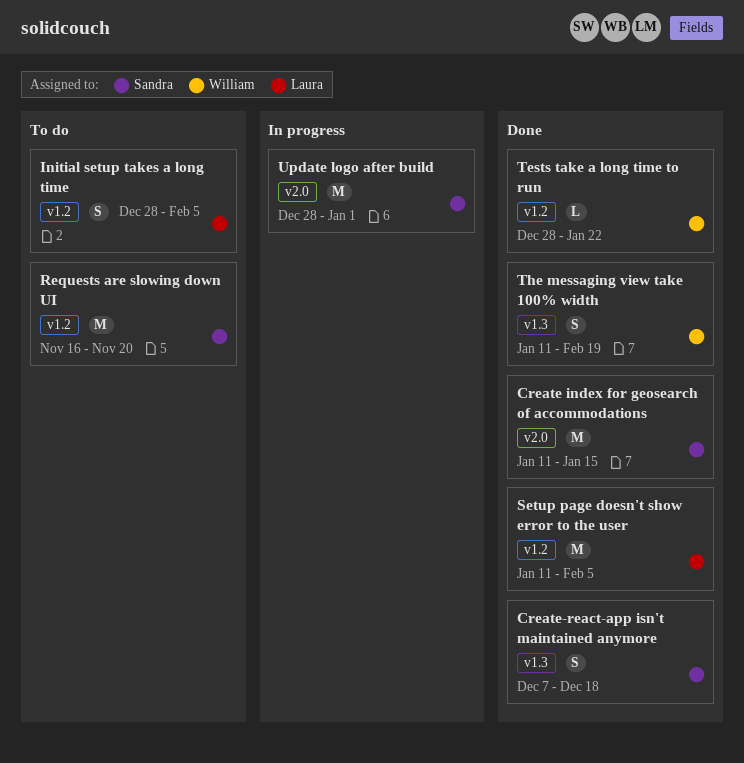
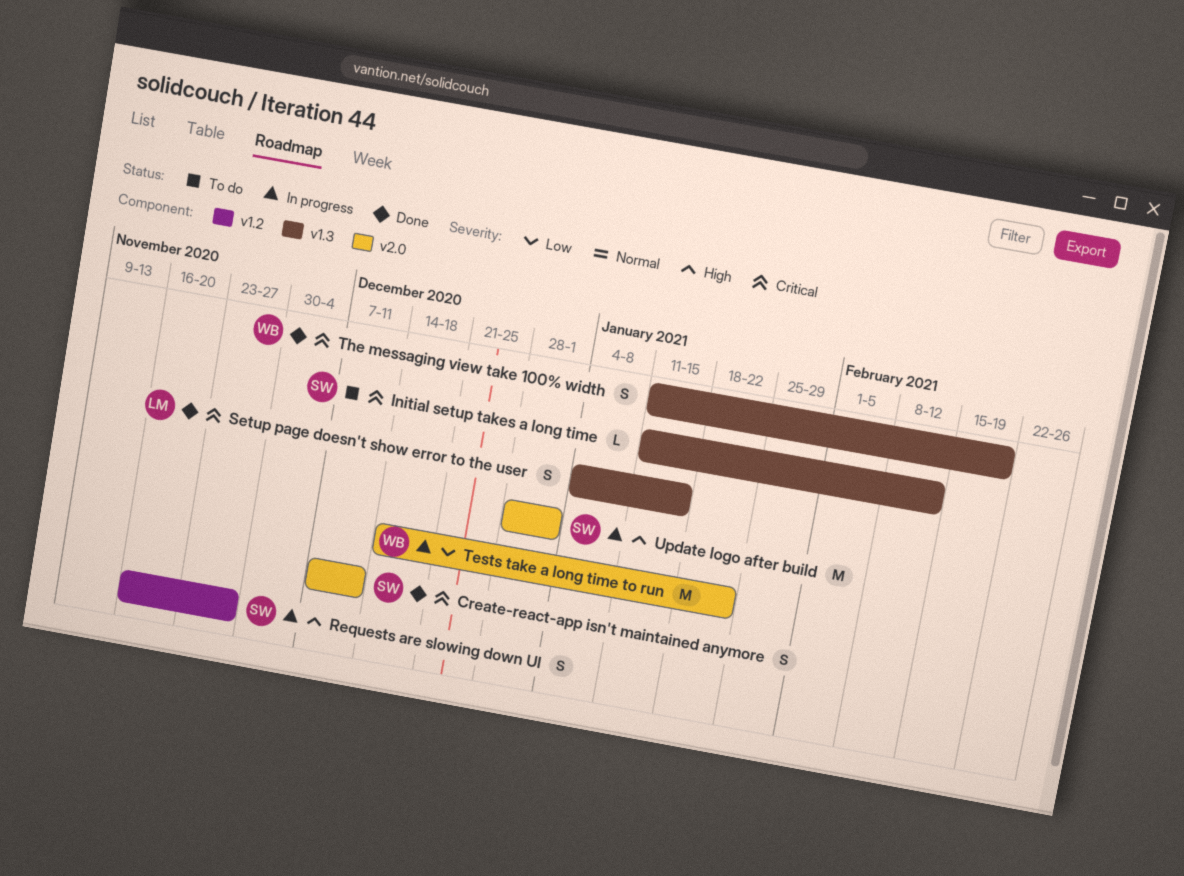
Create index for geosearch of accommodations: present -> none
Create-react-app isn't maintained anymore, label: v1.3 -> v2.0
Create-react-app isn't maintained anymore, due: Dec 18 -> Dec 11
Initial setup takes a long time, owner: Laura -> Sandra
Initial setup takes a long time, label: v1.2 -> v1.3
Initial setup takes a long time, estimate: S -> L
Initial setup takes a long time, start: Dec 28 -> Jan 11
Initial setup takes a long time, due: Feb 5 -> Feb 12
Requests are slowing down UI, status: To do -> In progress
Requests are slowing down UI, estimate: M -> S
Requests are slowing down UI, due: Nov 20 -> Nov 27
Setup page doesn't show error to the user, label: v1.2 -> v1.3
Setup page doesn't show error to the user, estimate: M -> S
Setup page doesn't show error to the user, start: Jan 11 -> Jan 4
Setup page doesn't show error to the user, due: Feb 5 -> Jan 15
Tests take a long time to run, status: Done -> In progress
Tests take a long time to run, label: v1.2 -> v2.0
Tests take a long time to run, estimate: L -> M
Tests take a long time to run, start: Dec 28 -> Dec 14

